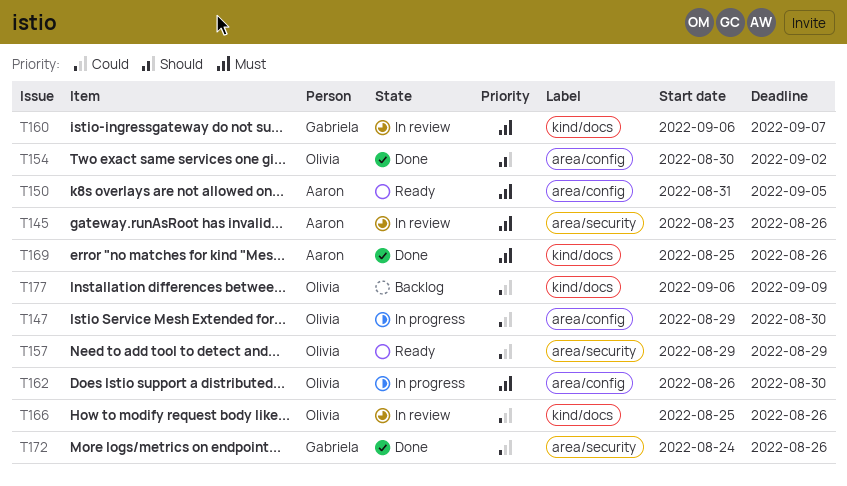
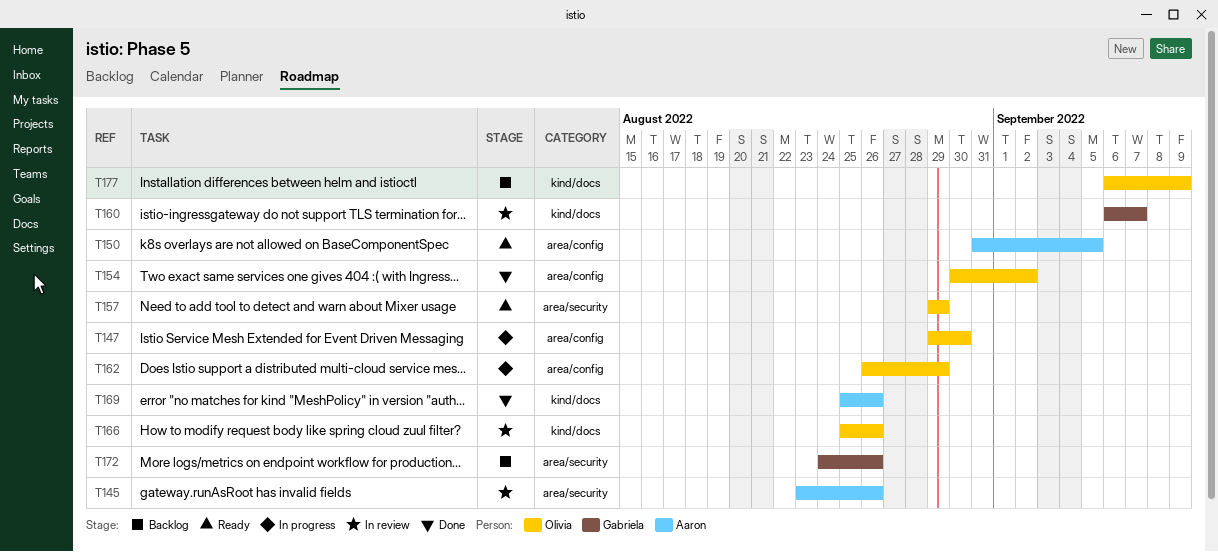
T162, due: Aug 30 -> Aug 29
T172, status: Done -> Backlog

